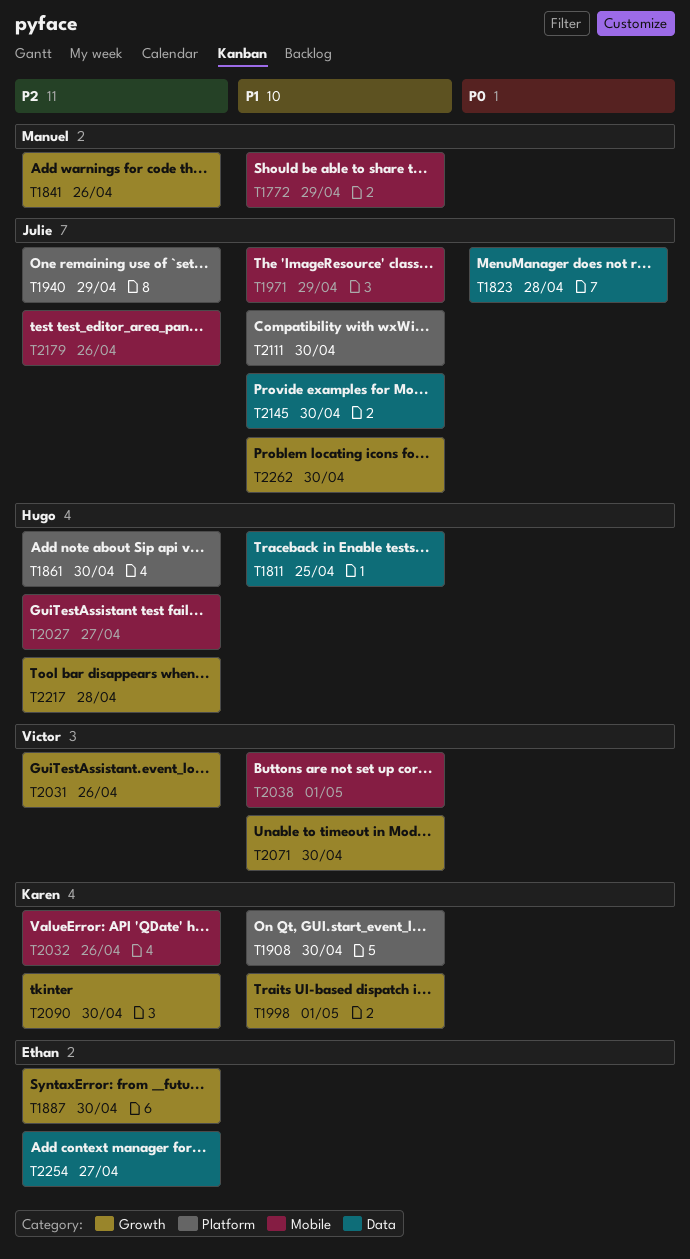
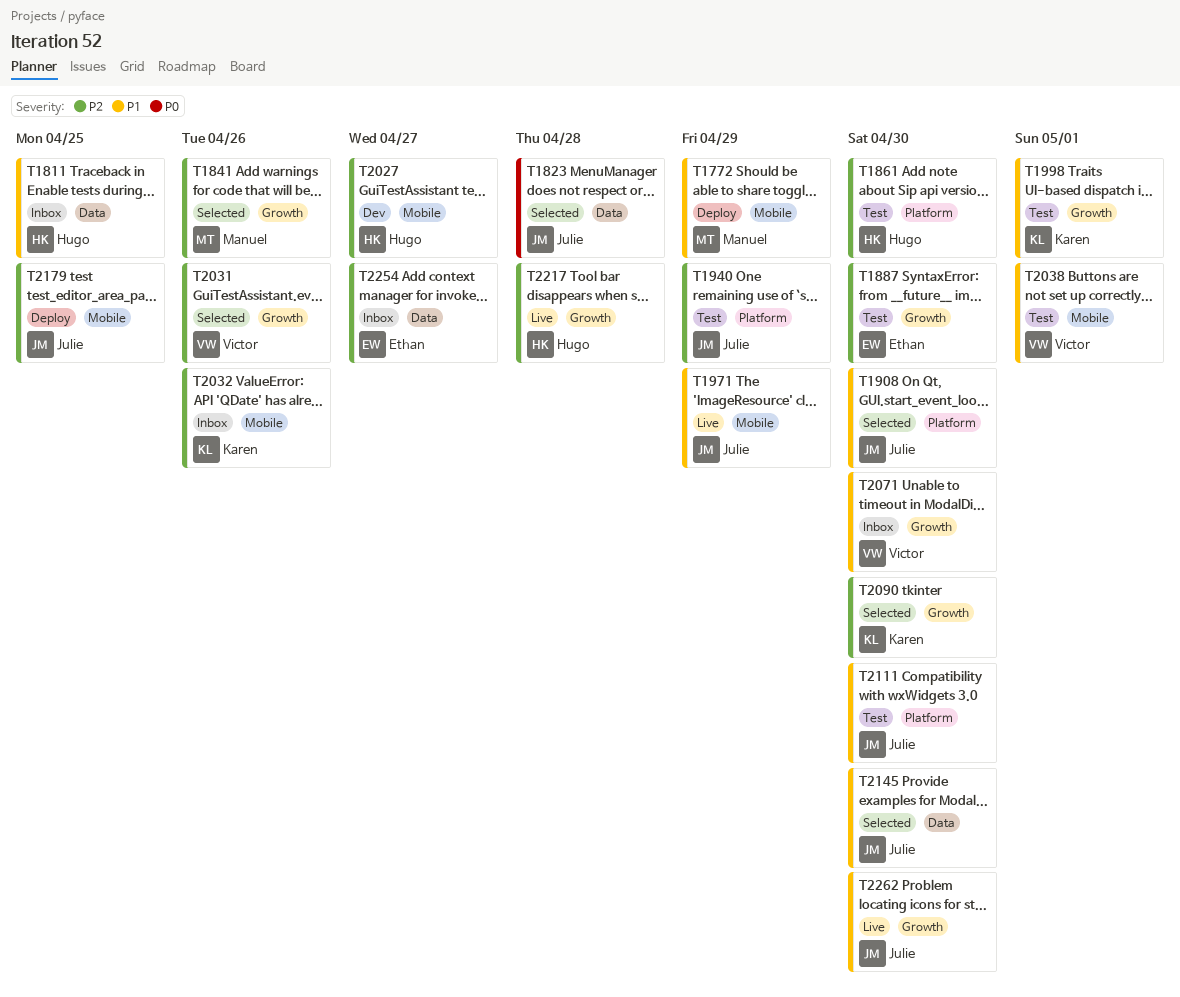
T1908, owner: Karen -> Julie
T2179, due: Apr 26 -> Apr 25

